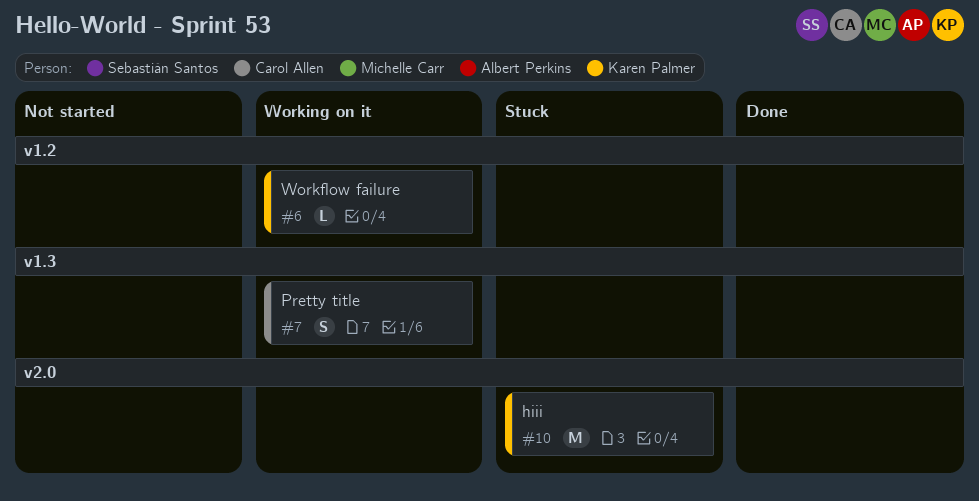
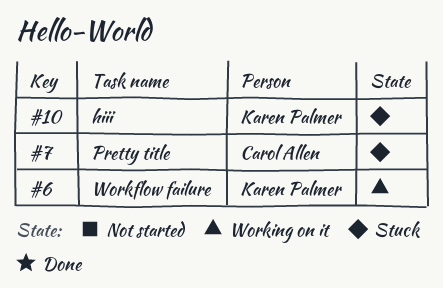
#7, status: Working on it -> Stuck

